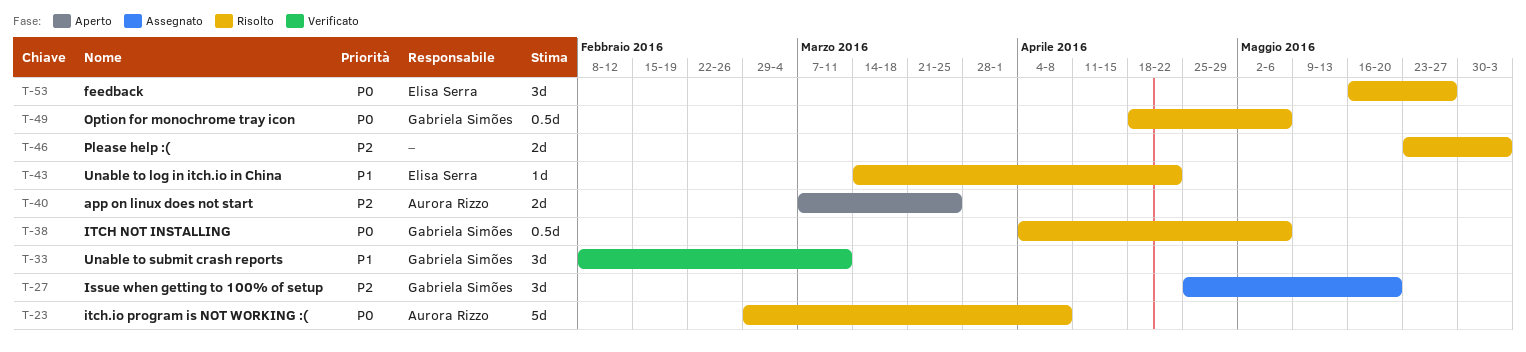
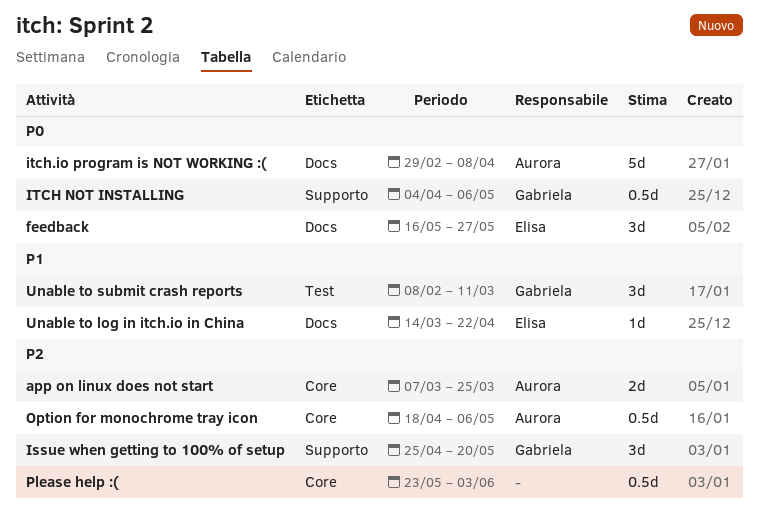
Option for monochrome tray icon, owner: Gabriela Simões -> Aurora Rizzo
Option for monochrome tray icon, priority: P0 -> P2
Please help :(, estimate: 2d -> 0.5d

